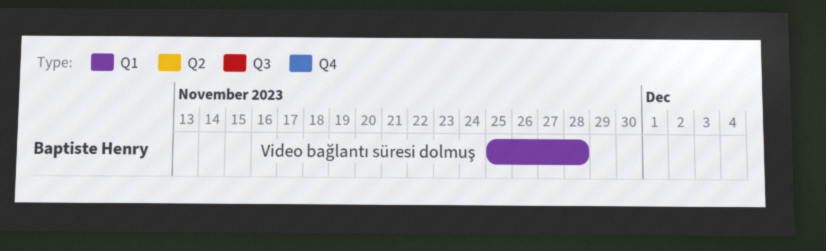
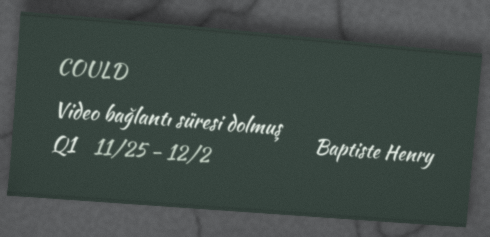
Video bağlantı süresi dolmuş, due: Nov 28 -> Dec 2

